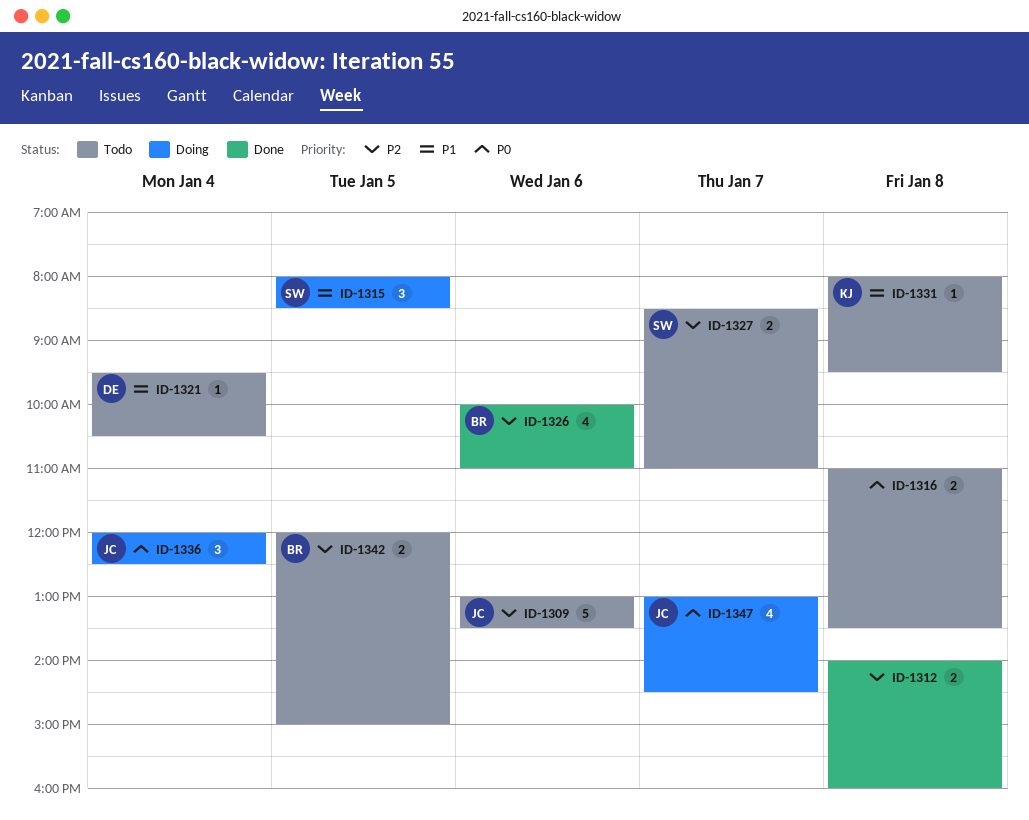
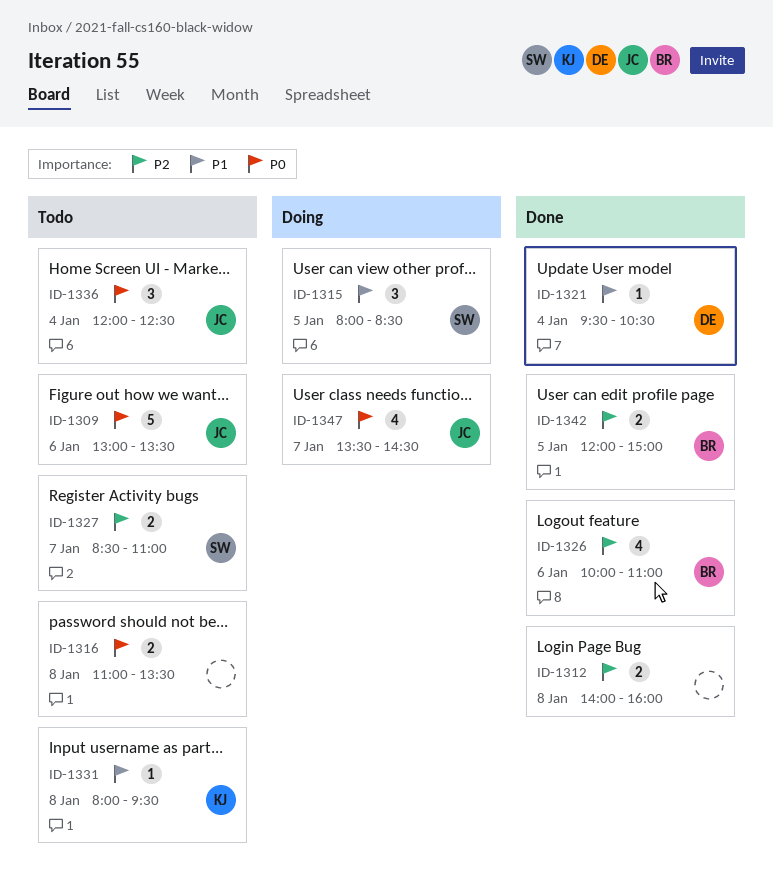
ID-1309, priority: P2 -> P0
ID-1321, status: Todo -> Done
ID-1336, status: Doing -> Todo
ID-1342, status: Todo -> Done
ID-1347, begins: 13:00 -> 13:30

